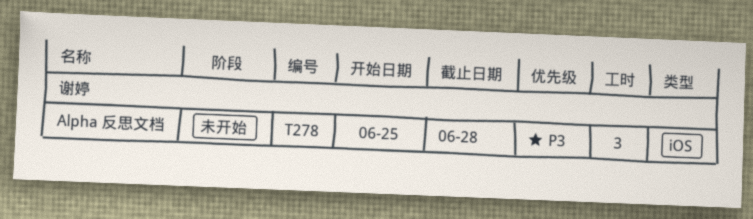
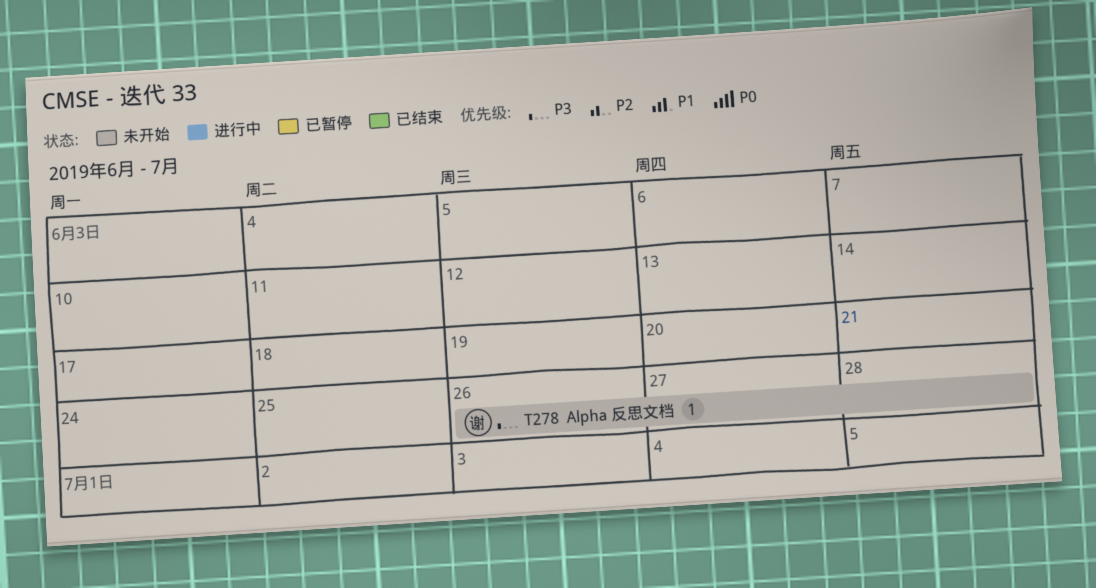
T278, estimate: 3 -> 1
T278, start: Jun 25 -> Jun 26

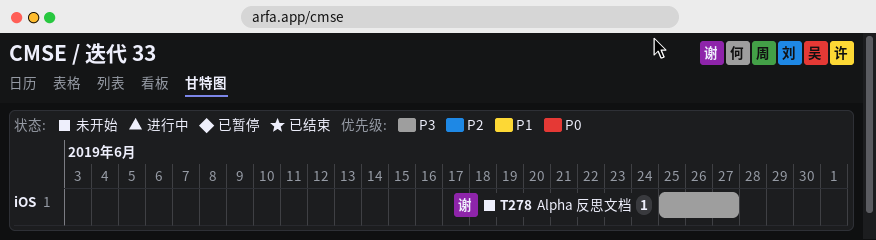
T278, start: Jun 26 -> Jun 25
T278, due: Jun 28 -> Jun 27

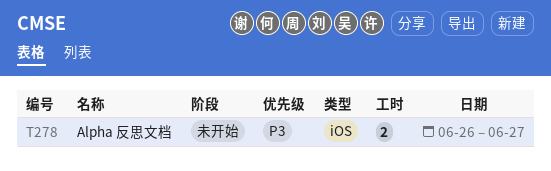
T278, estimate: 1 -> 2
T278, start: Jun 25 -> Jun 26

